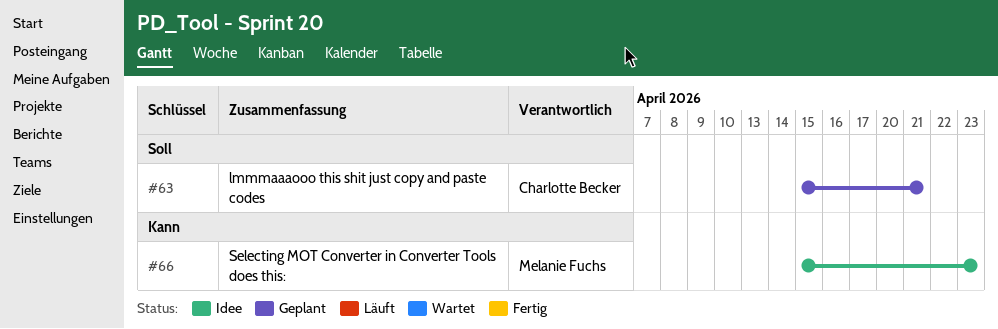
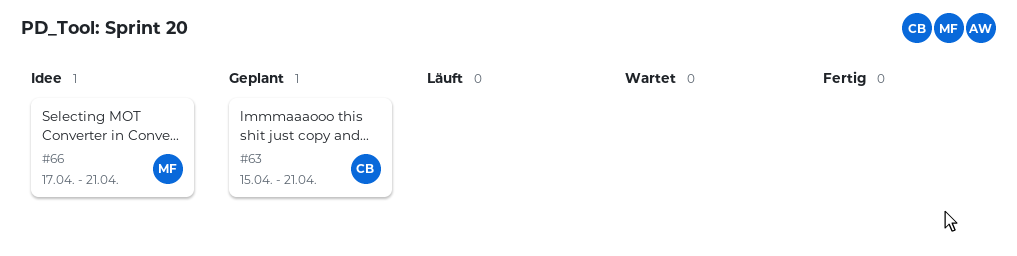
#66, start: Apr 15 -> Apr 17
#66, due: Apr 23 -> Apr 21

